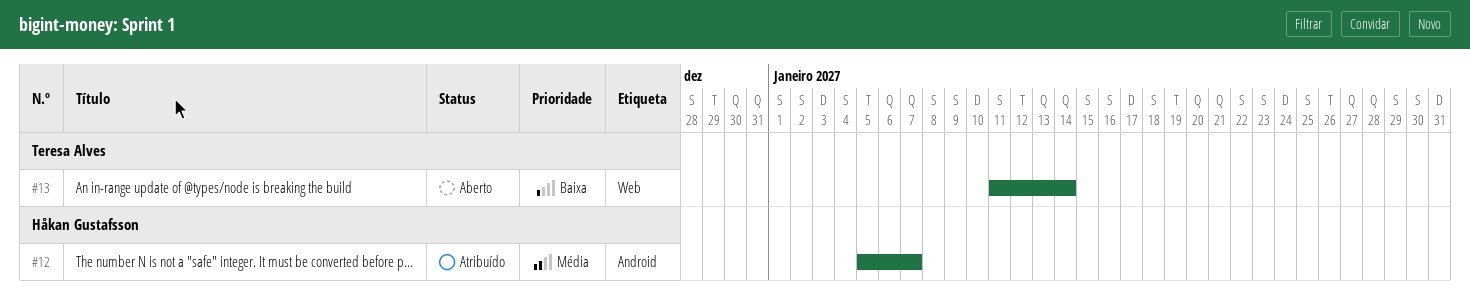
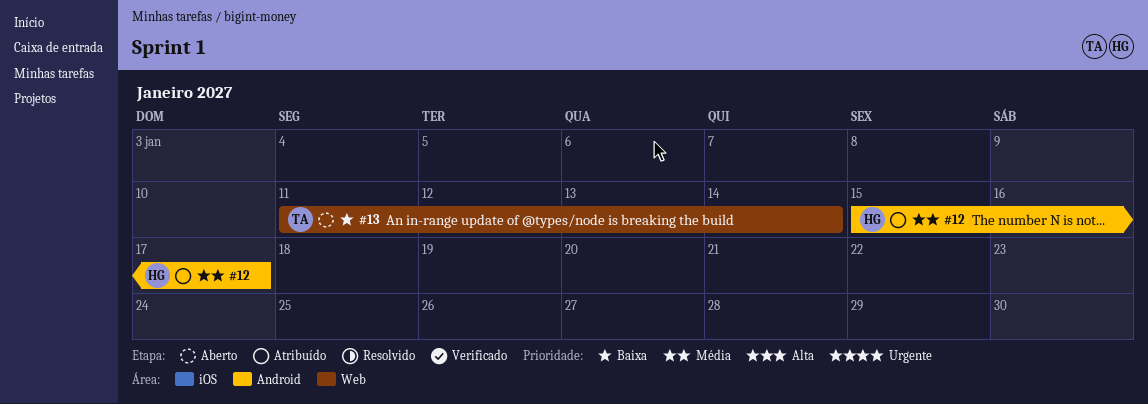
#12, start: Jan 5 -> Jan 15
#12, due: Jan 7 -> Jan 17

